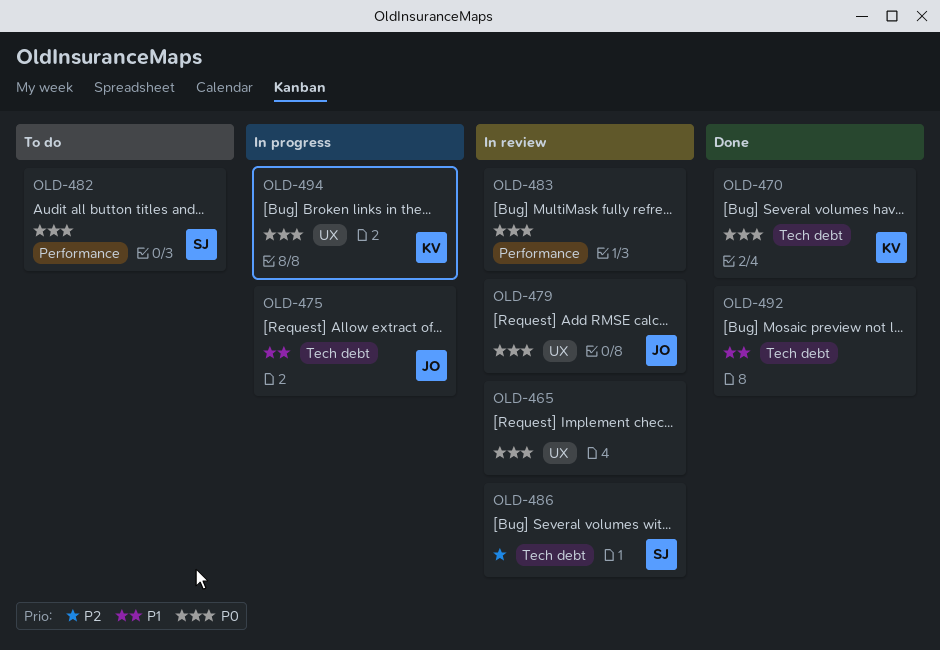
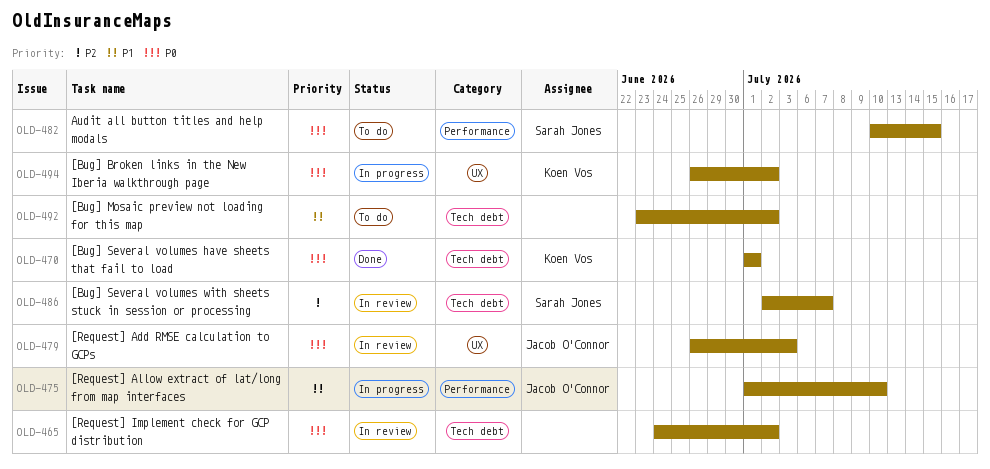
OLD-465, label: UX -> Tech debt
OLD-475, label: Tech debt -> Performance
OLD-483: present -> none
OLD-492, status: Done -> To do

